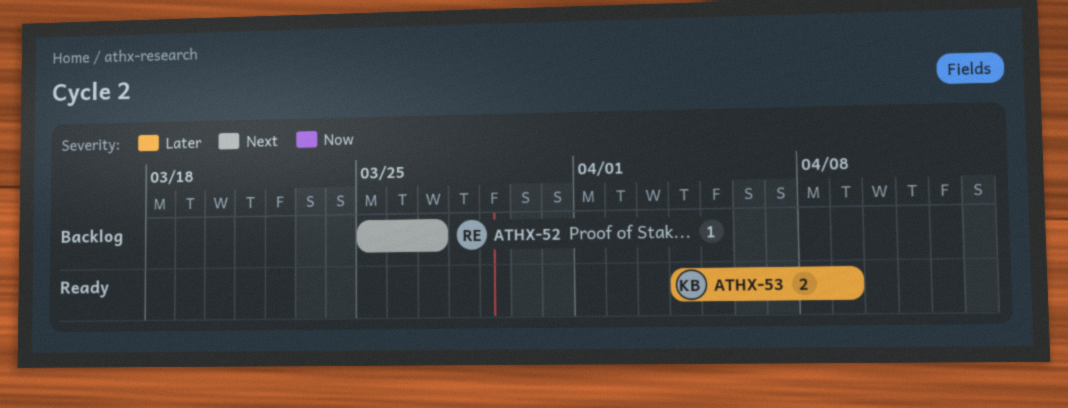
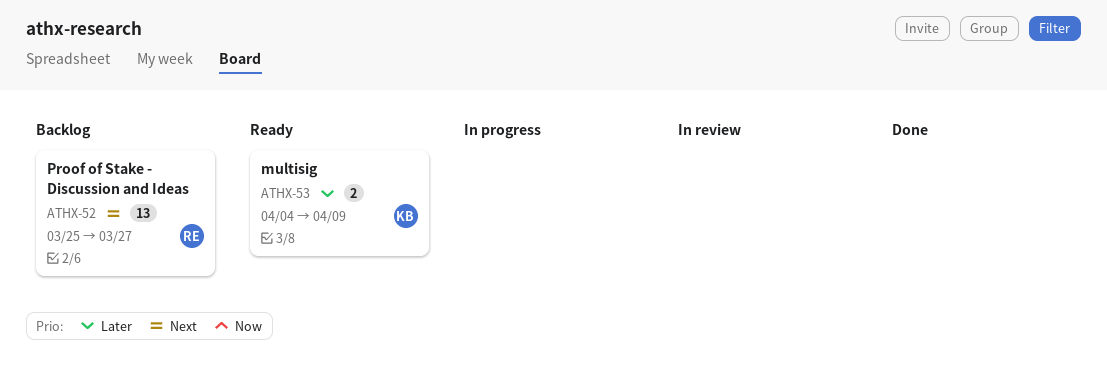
ATHX-52, estimate: 1 -> 13

